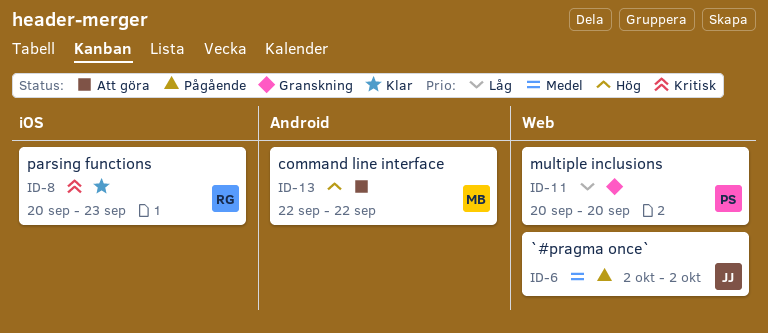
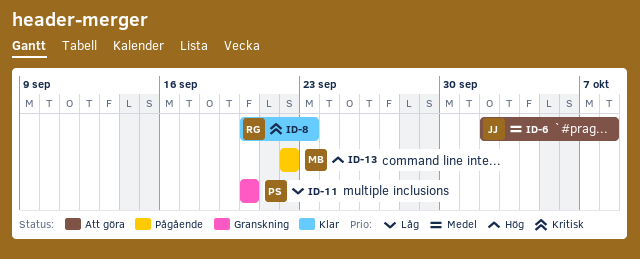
ID-6, status: Pågående -> Att göra
ID-6, due: Oct 2 -> Oct 8
ID-13, status: Att göra -> Pågående

